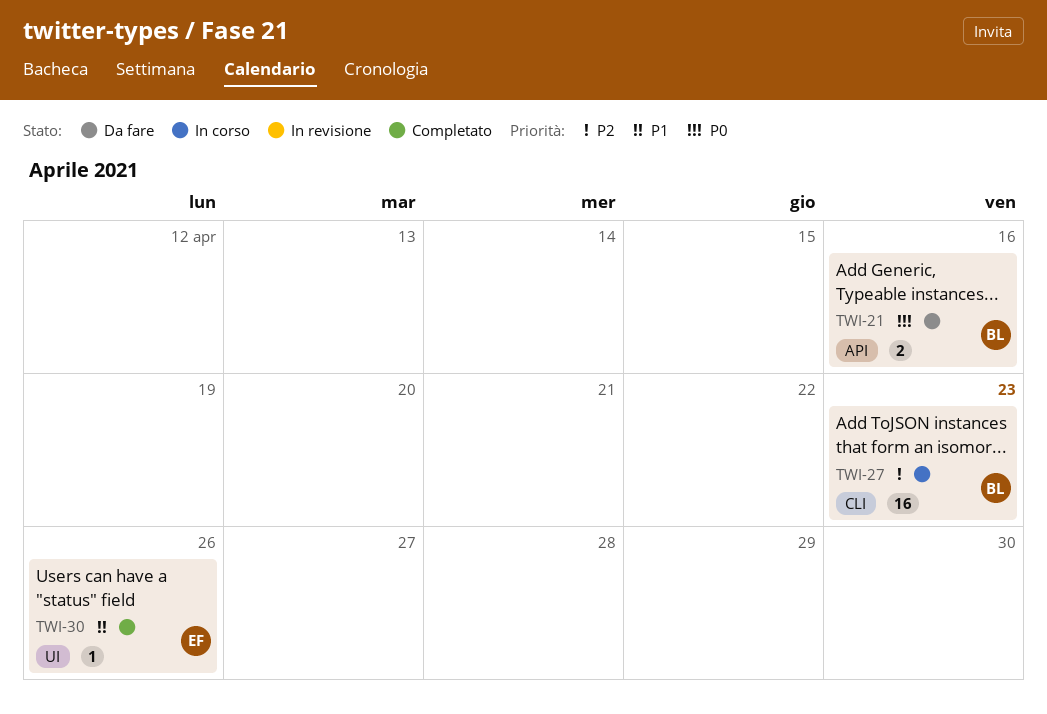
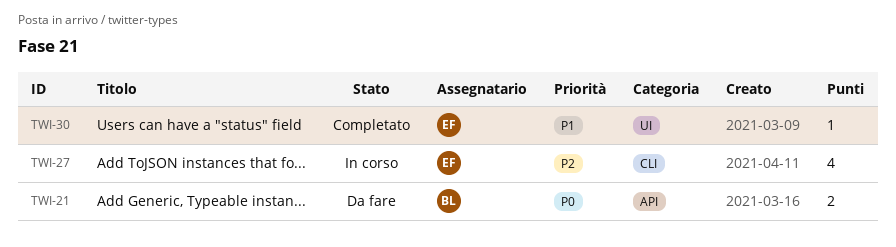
TWI-27, owner: BL -> EF
TWI-27, estimate: 16 -> 4

